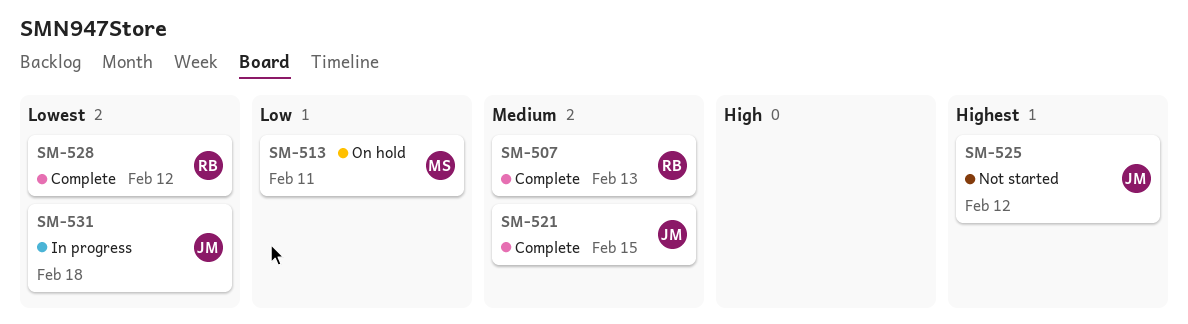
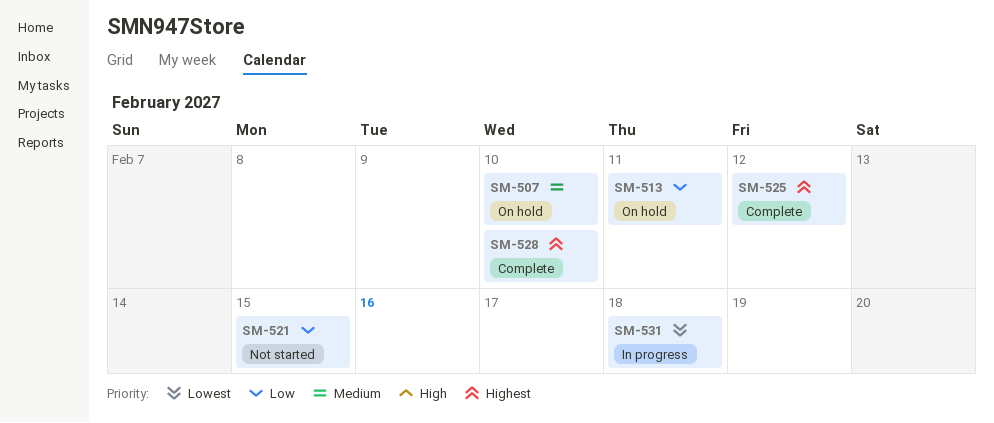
SM-507, status: Complete -> On hold
SM-507, due: Feb 13 -> Feb 10
SM-521, status: Complete -> Not started
SM-521, priority: Medium -> Low
SM-525, status: Not started -> Complete
SM-528, priority: Lowest -> Highest
SM-528, due: Feb 12 -> Feb 10

